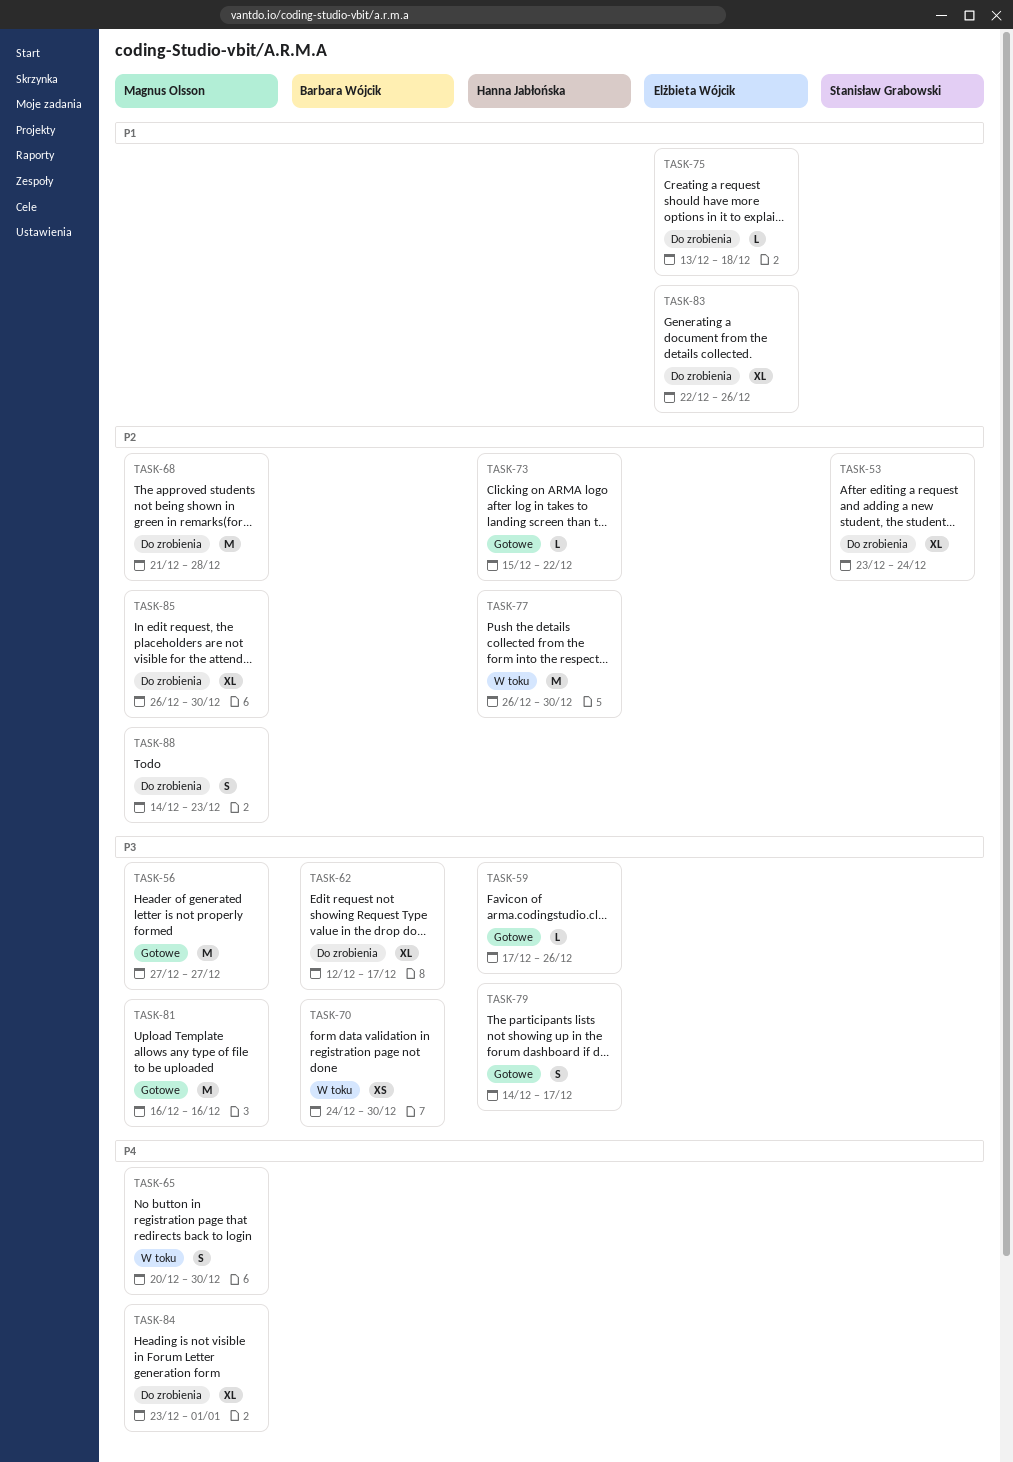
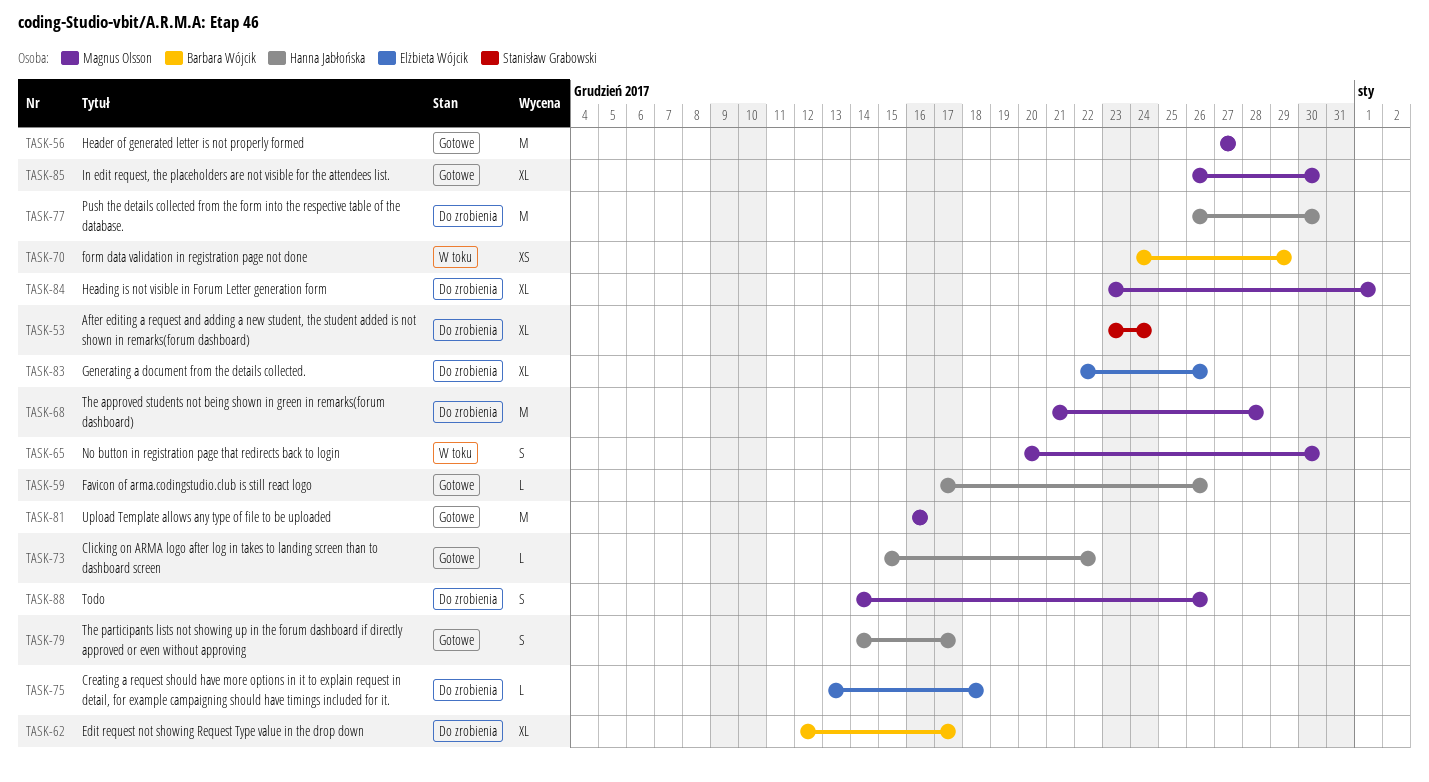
TASK-70, due: Dec 30 -> Dec 29
TASK-77, status: W toku -> Do zrobienia
TASK-85, status: Do zrobienia -> Gotowe
TASK-88, due: Dec 23 -> Dec 26

